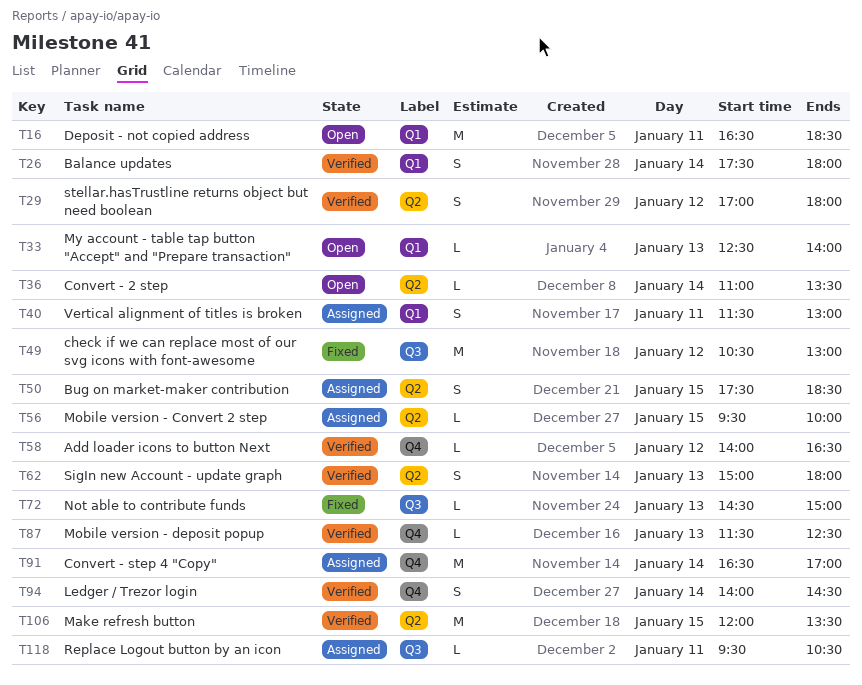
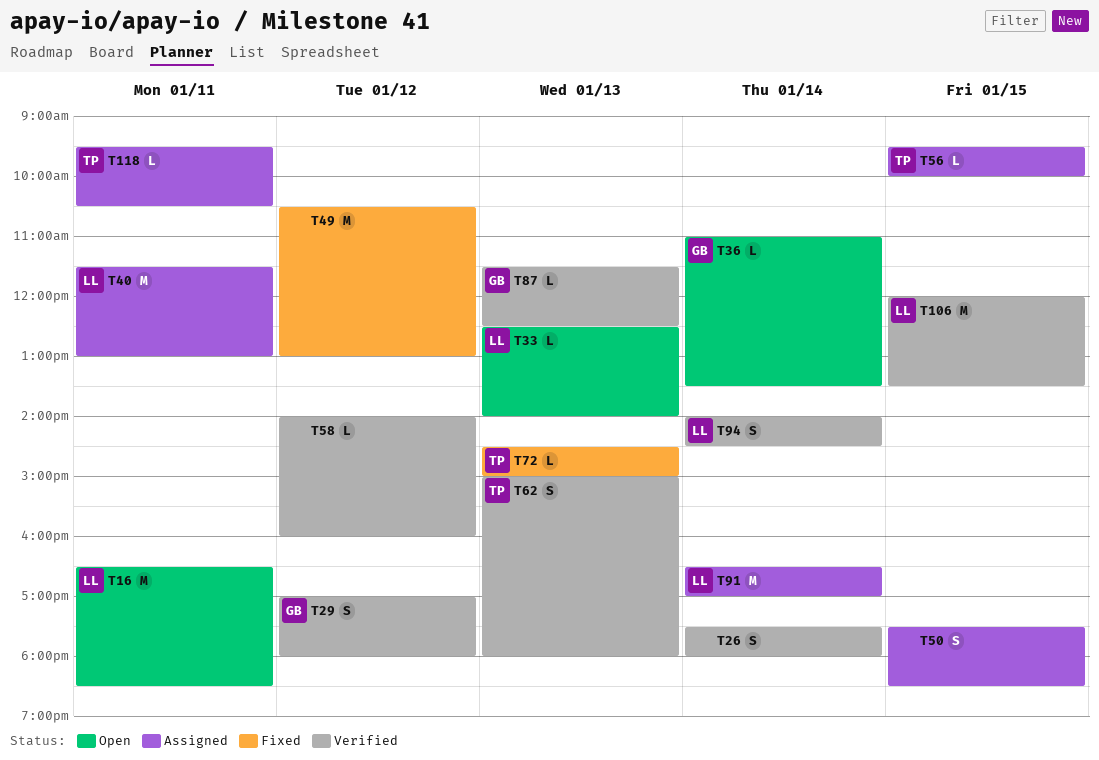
T40, estimate: S -> M
T58, ends: 16:30 -> 16:00

